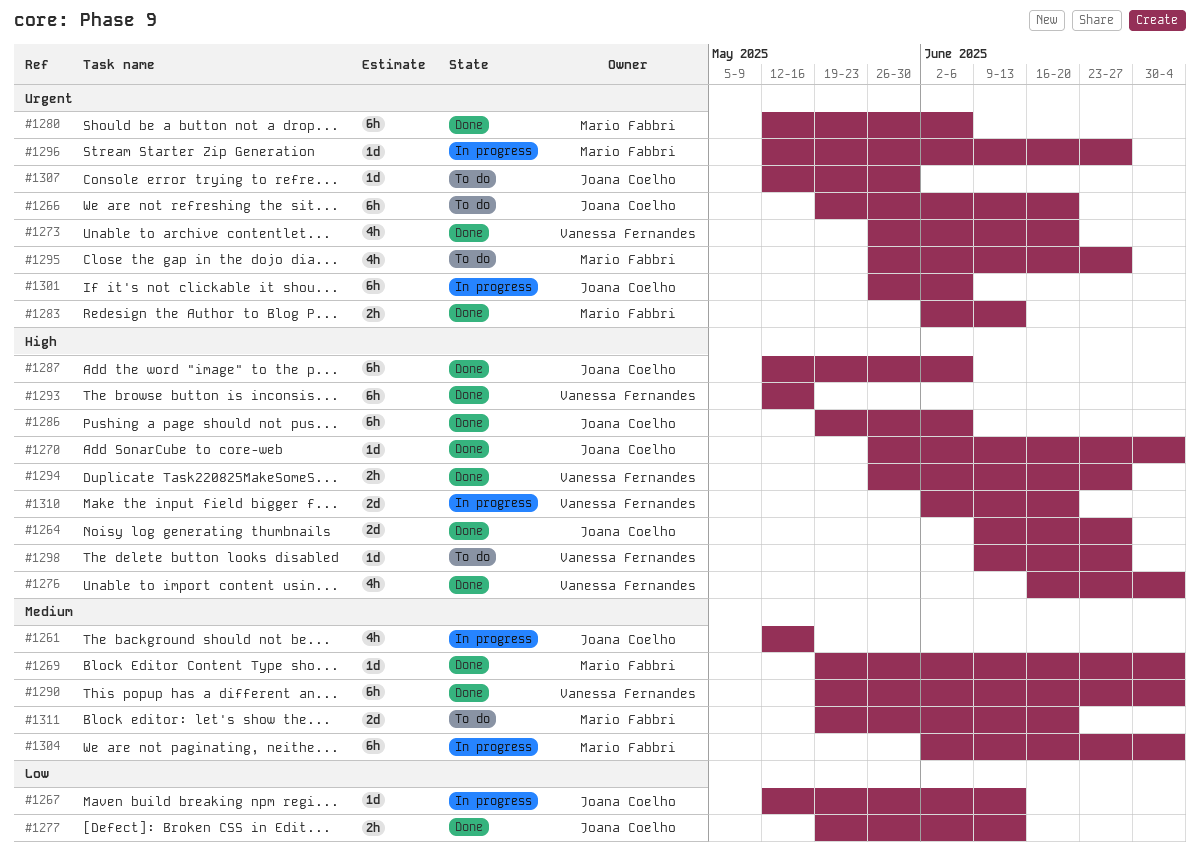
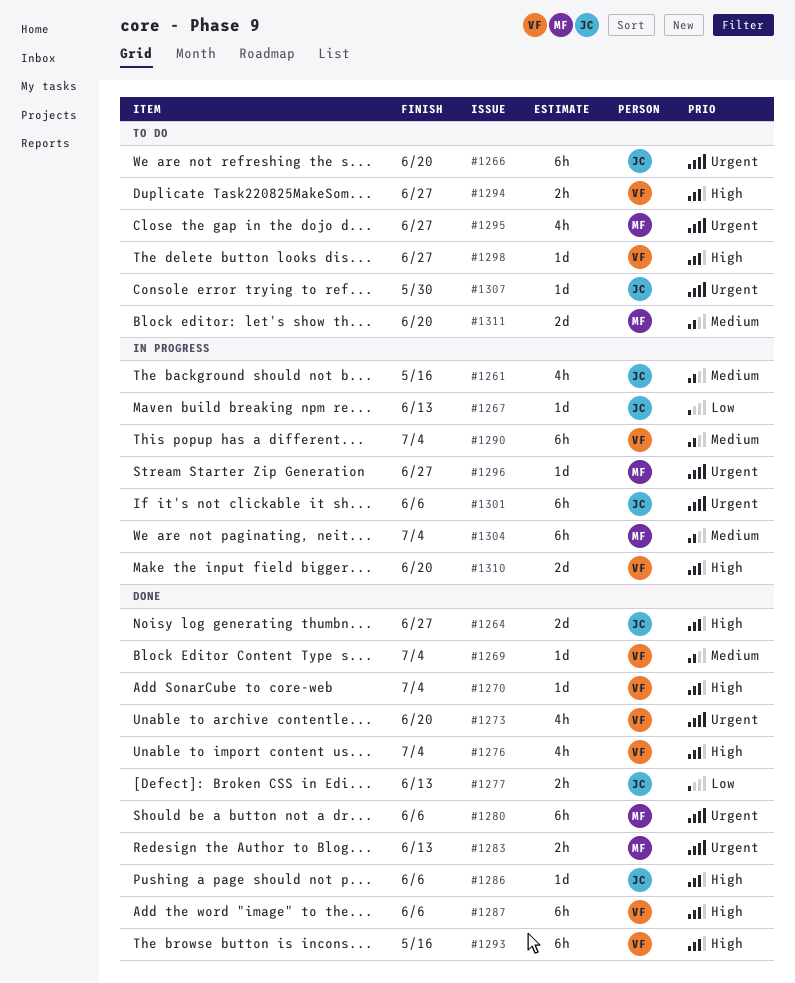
#1269, owner: Mario Fabbri -> Vanessa Fernandes
#1270, owner: Joana Coelho -> Vanessa Fernandes
#1286, estimate: 6h -> 1d
#1287, owner: Joana Coelho -> Vanessa Fernandes
#1290, status: Done -> In progress
#1294, status: Done -> To do

